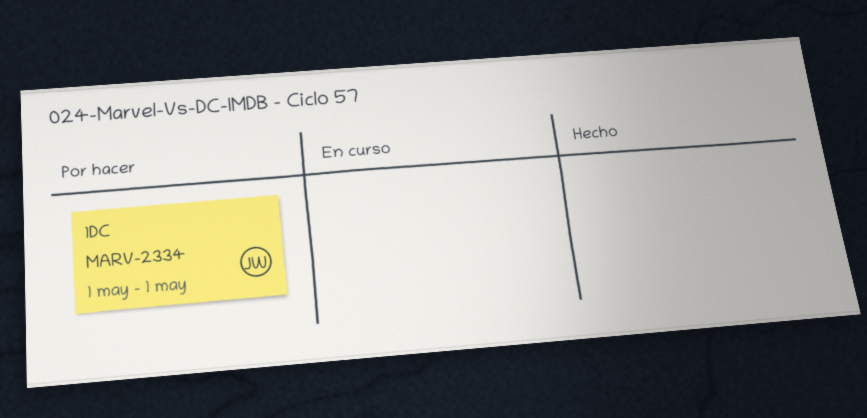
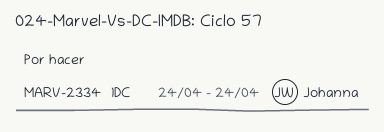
MARV-2334, start: May 1 -> Apr 24
MARV-2334, due: May 1 -> Apr 24

